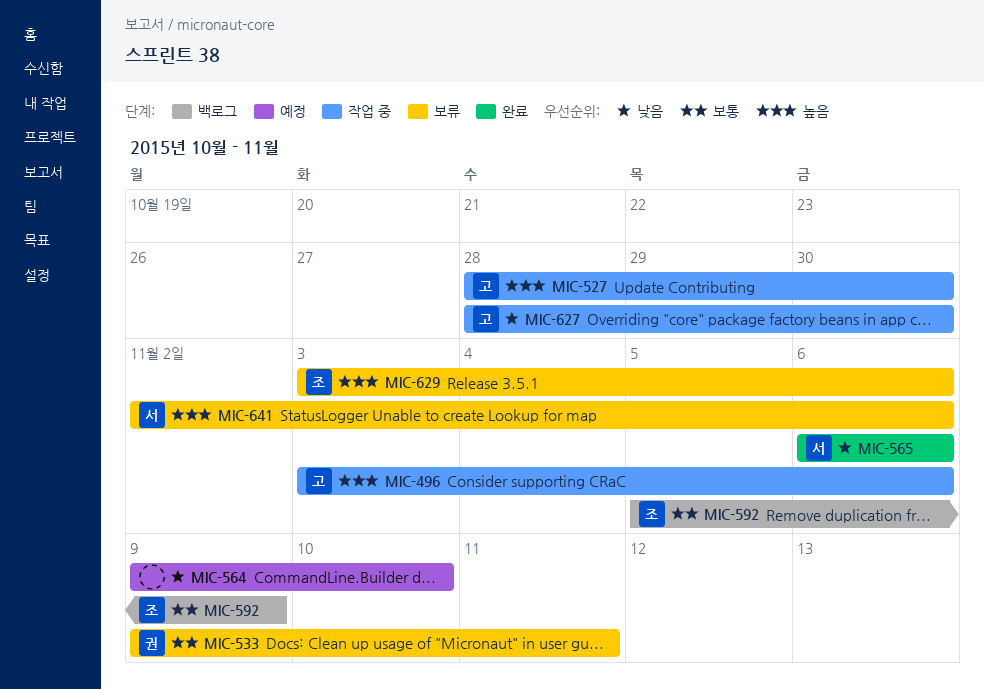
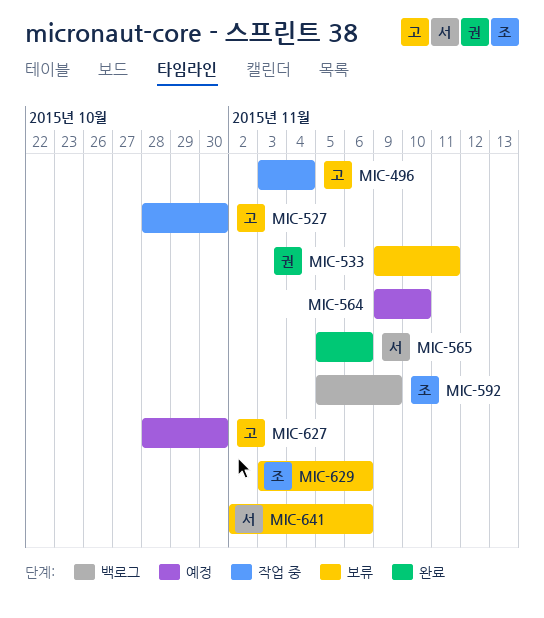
MIC-496, due: Nov 6 -> Nov 4
MIC-565, start: Nov 6 -> Nov 5
MIC-627, status: 작업 중 -> 예정

